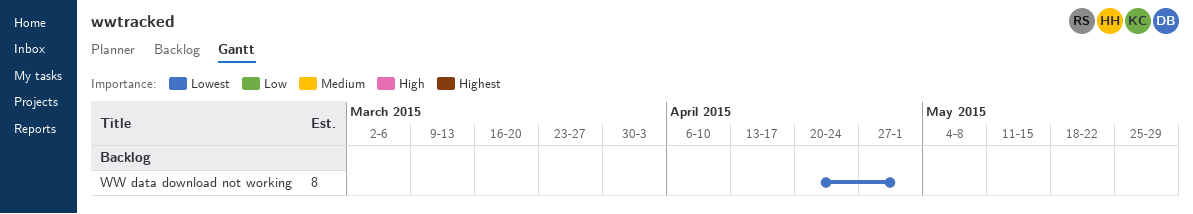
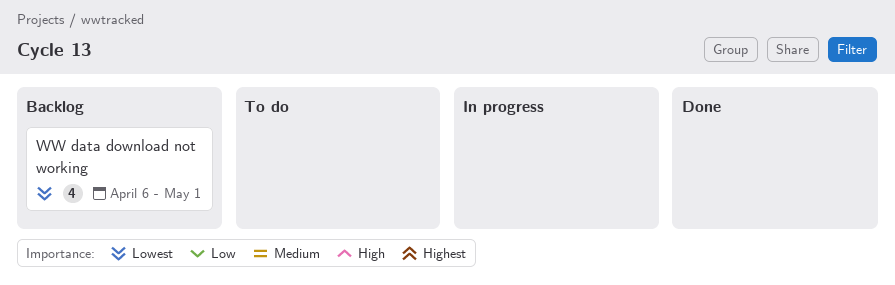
WW data download not working, estimate: 8 -> 4
WW data download not working, start: Apr 20 -> Apr 6

